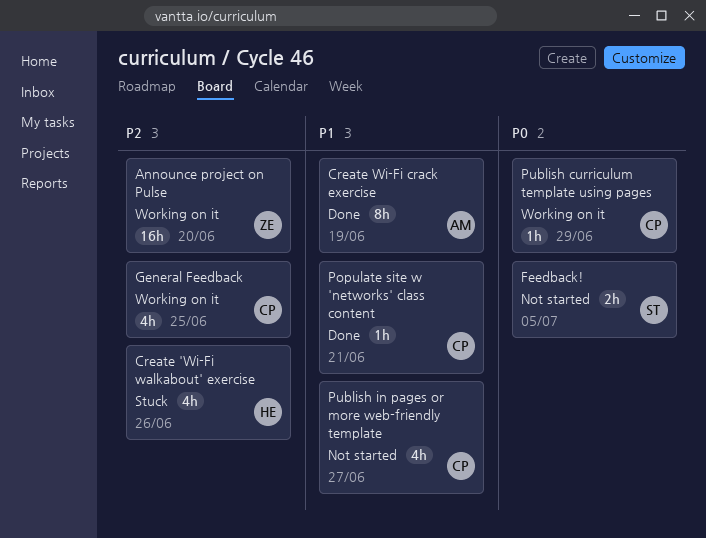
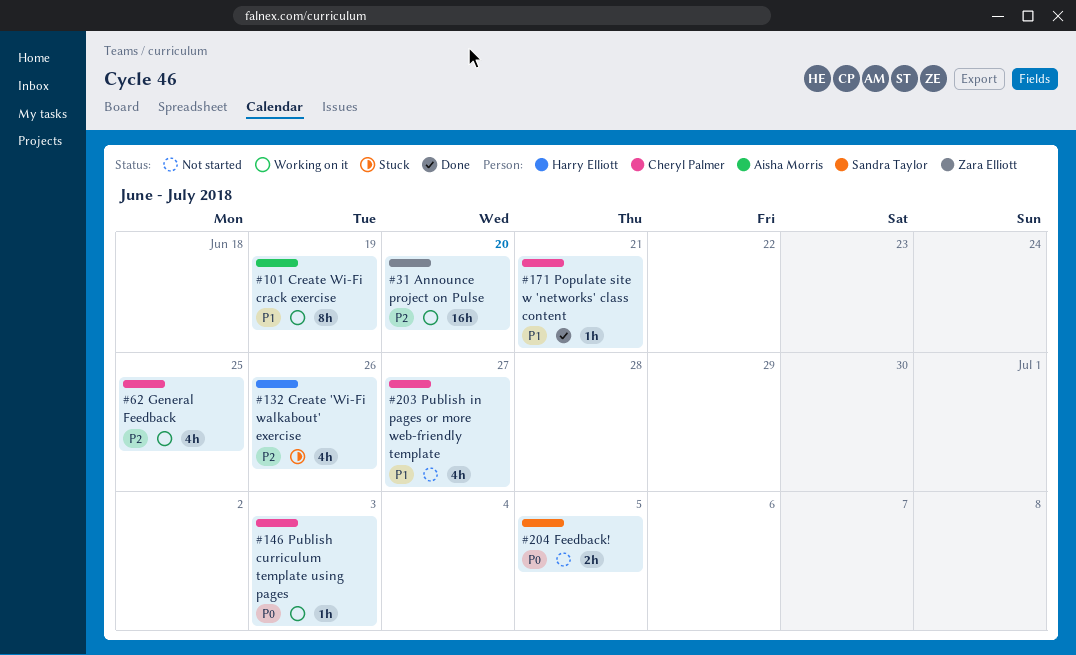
Create Wi-Fi crack exercise, status: Done -> Working on it
Publish curriculum template using pages, due: Jun 29 -> Jul 3

